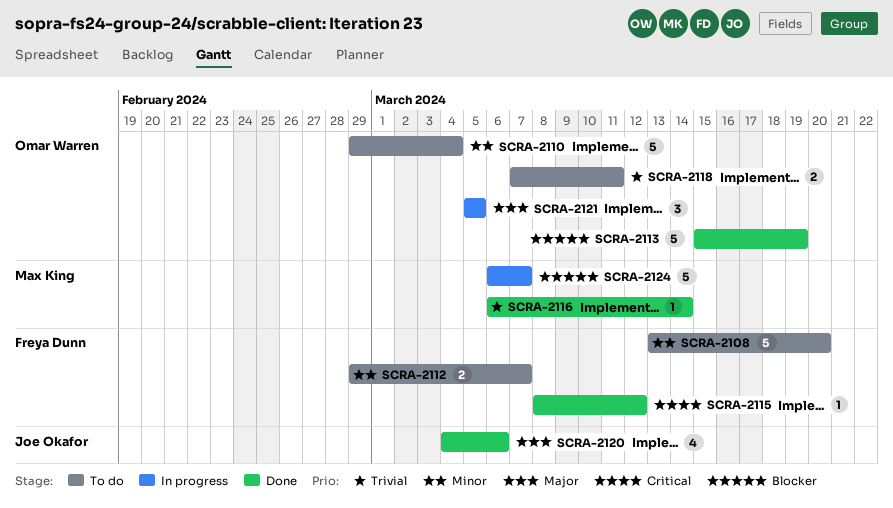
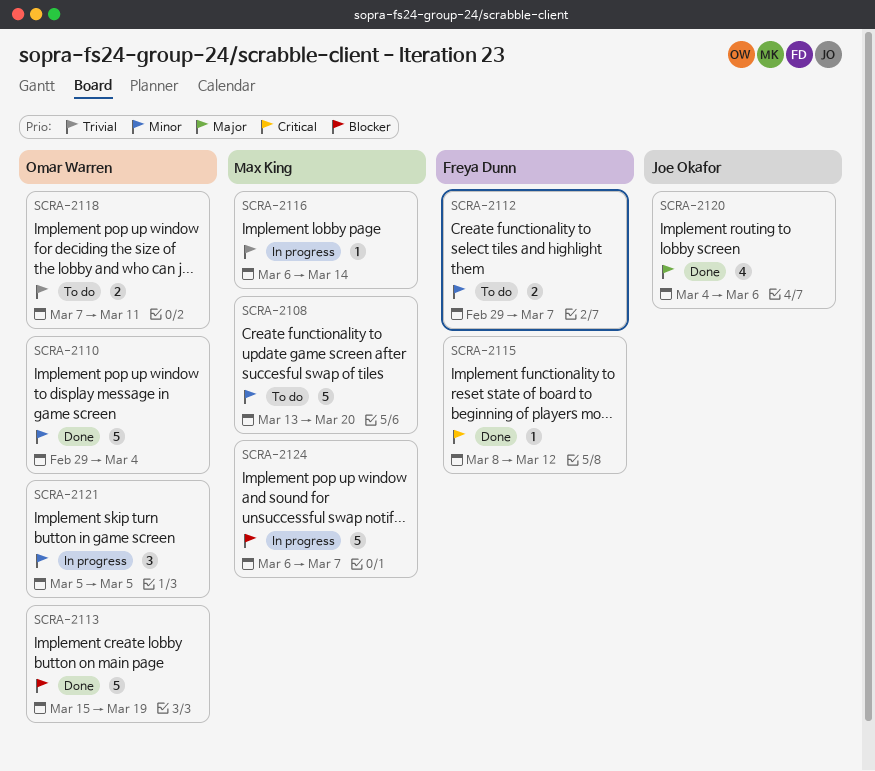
SCRA-2108, owner: Freya Dunn -> Max King
SCRA-2110, status: To do -> Done
SCRA-2116, status: Done -> In progress
SCRA-2121, priority: Major -> Minor

